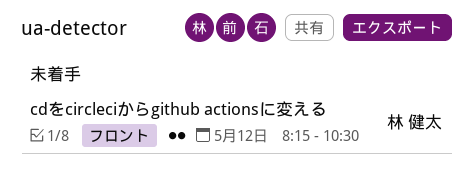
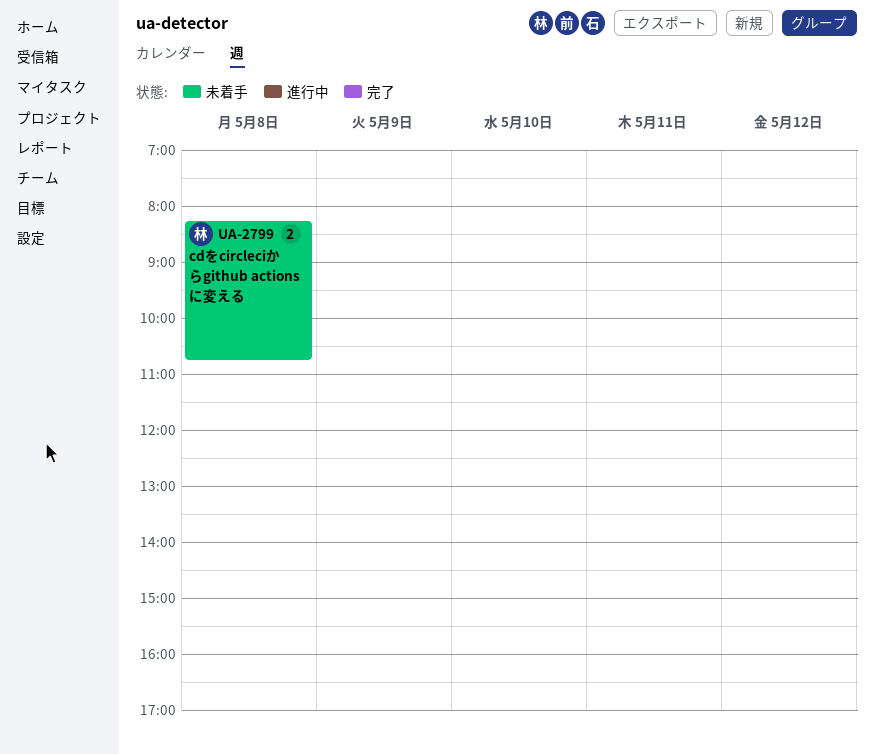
cdをcircleciからgithub actionsに変える, day: May 12 -> May 8
cdをcircleciからgithub actionsに変える, ends: 10:30 -> 10:45

